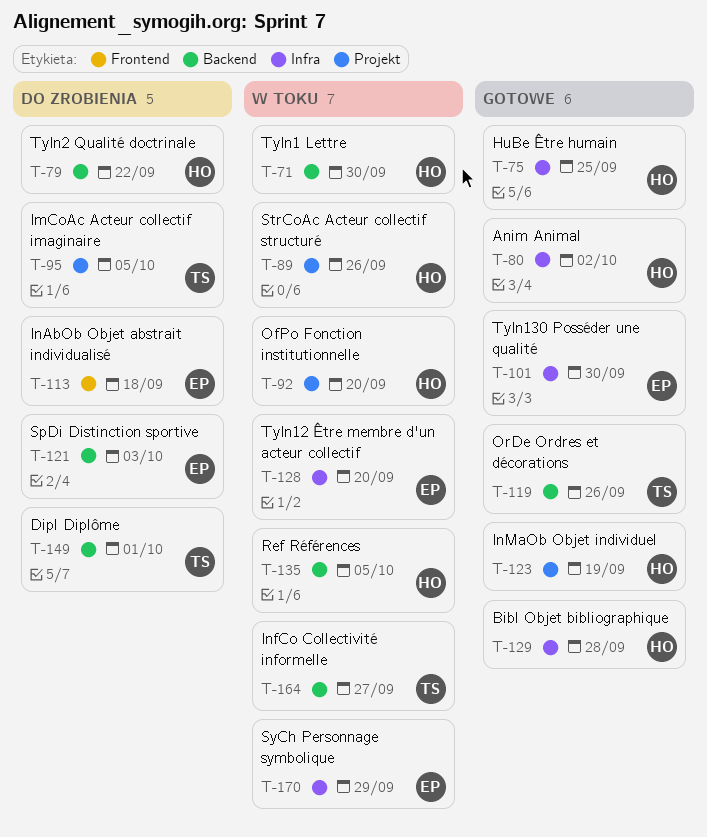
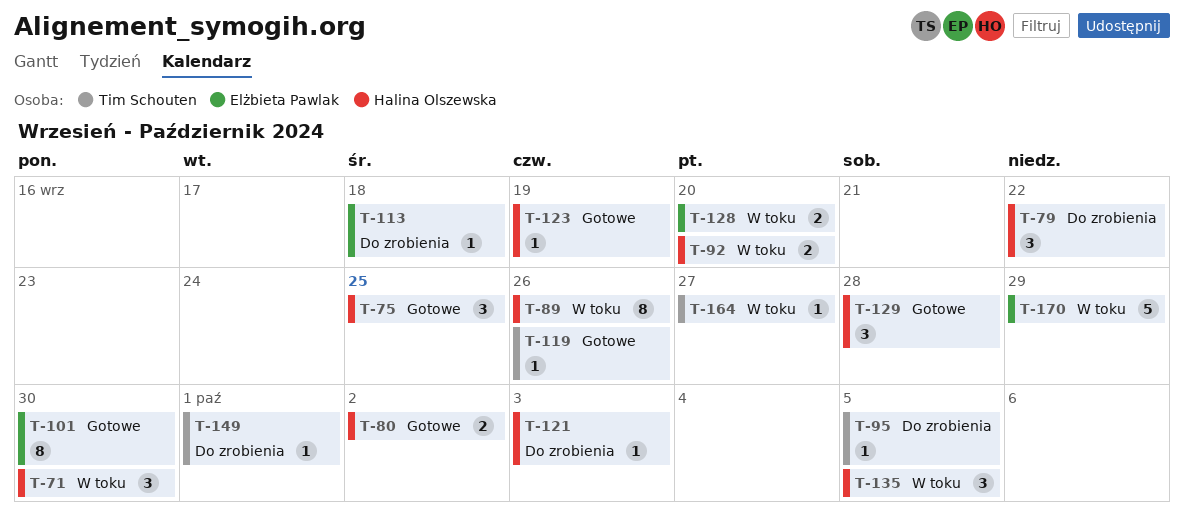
T-121, owner: Elżbieta Pawlak -> Halina Olszewska

